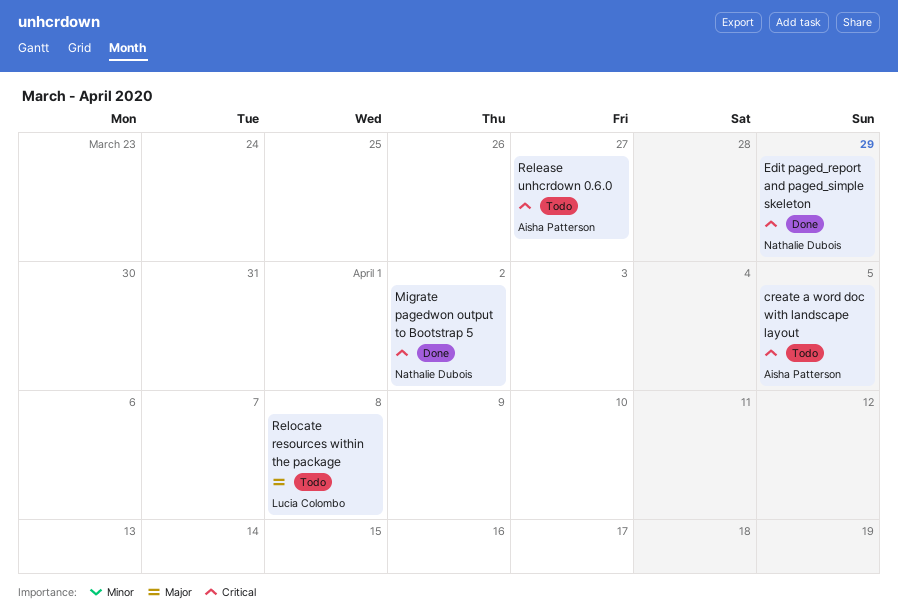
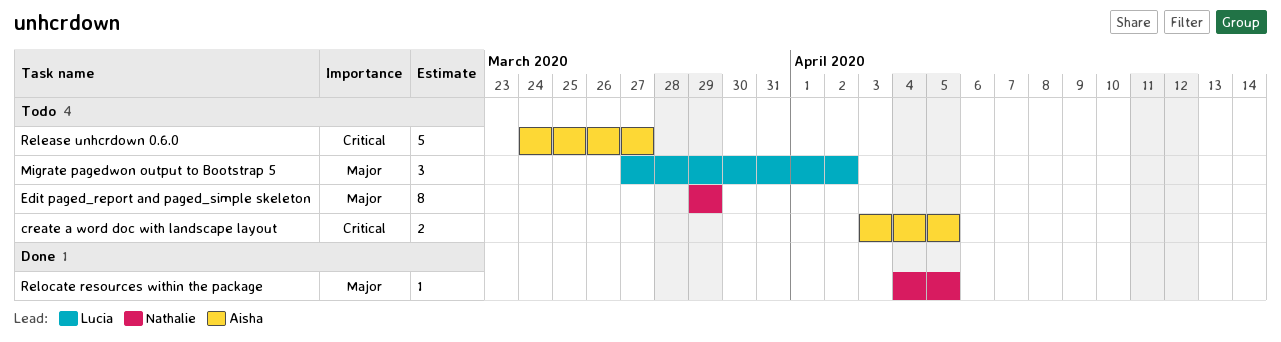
Edit paged_report and paged_simple skeleton, status: Done -> Todo
Edit paged_report and paged_simple skeleton, priority: Critical -> Major
Migrate pagedwon output to Bootstrap 5, status: Done -> Todo
Migrate pagedwon output to Bootstrap 5, owner: Nathalie Dubois -> Lucia Colombo
Migrate pagedwon output to Bootstrap 5, priority: Critical -> Major
Relocate resources within the package, status: Todo -> Done
Relocate resources within the package, owner: Lucia Colombo -> Nathalie Dubois
Relocate resources within the package, due: Apr 8 -> Apr 5

